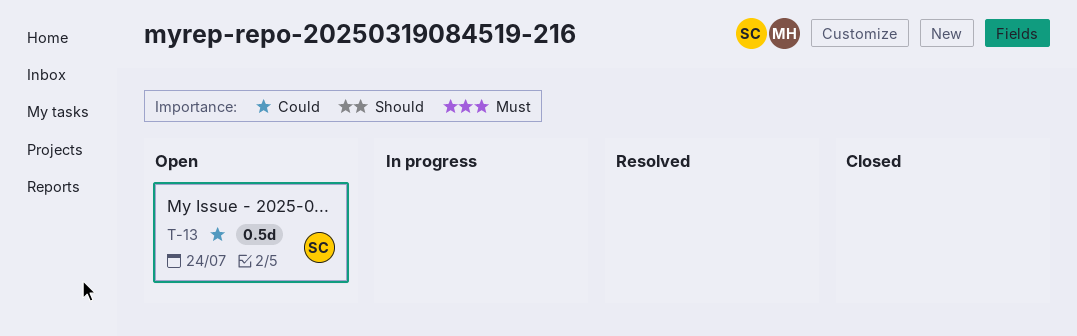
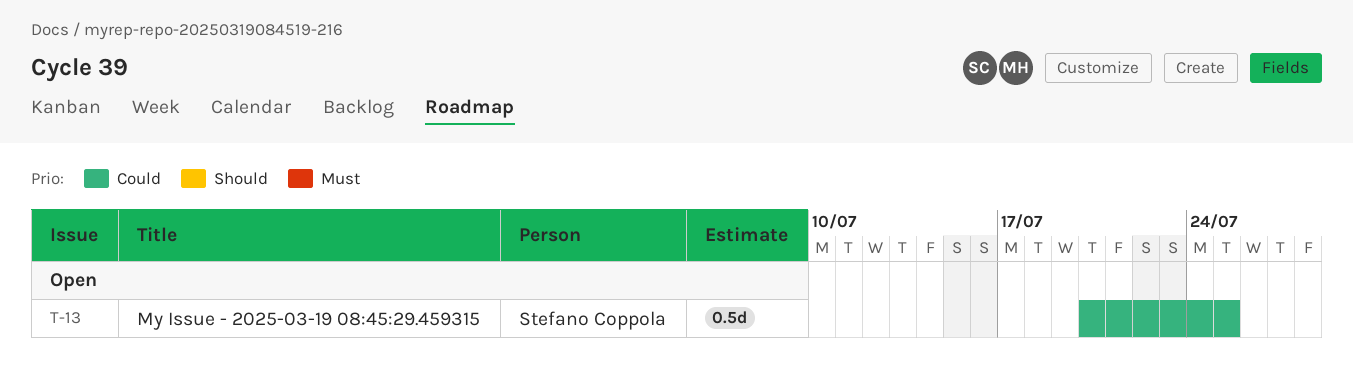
T-13, due: Jul 24 -> Jul 25

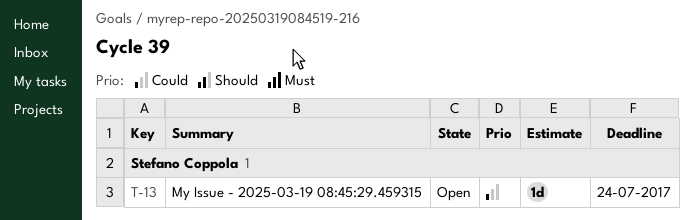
T-13, estimate: 0.5d -> 1d
T-13, due: Jul 25 -> Jul 24

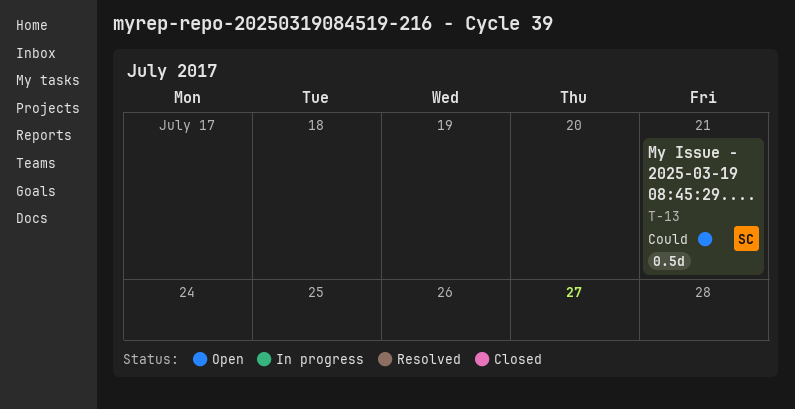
T-13, estimate: 1d -> 0.5d
T-13, due: Jul 24 -> Jul 21

